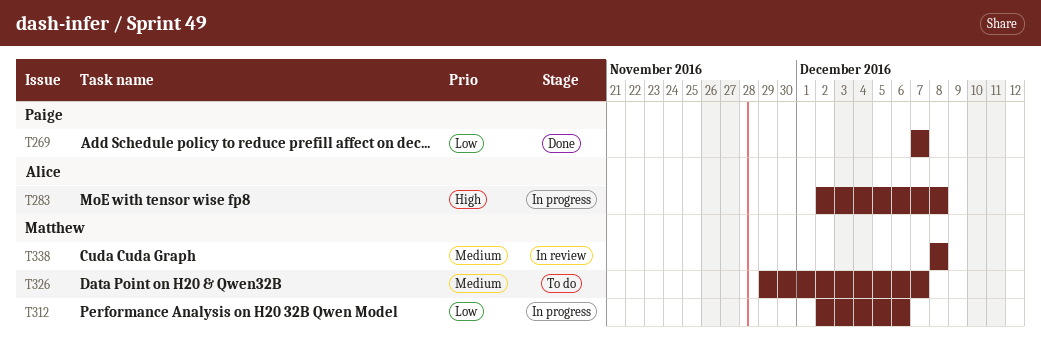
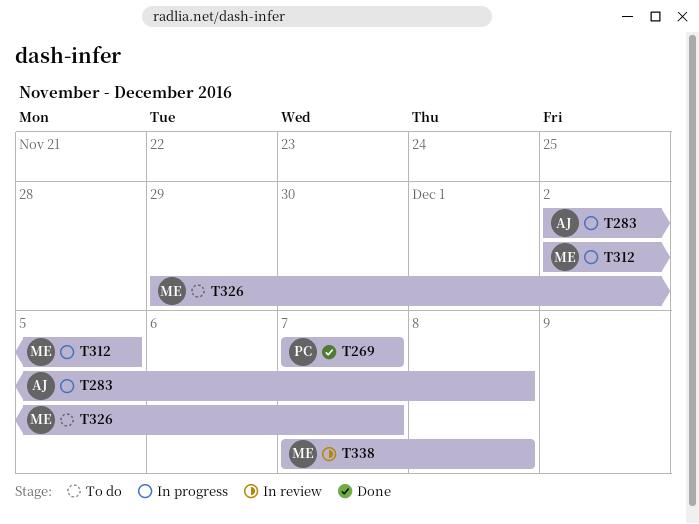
T312, due: Dec 6 -> Dec 5
T338, start: Dec 8 -> Dec 7

